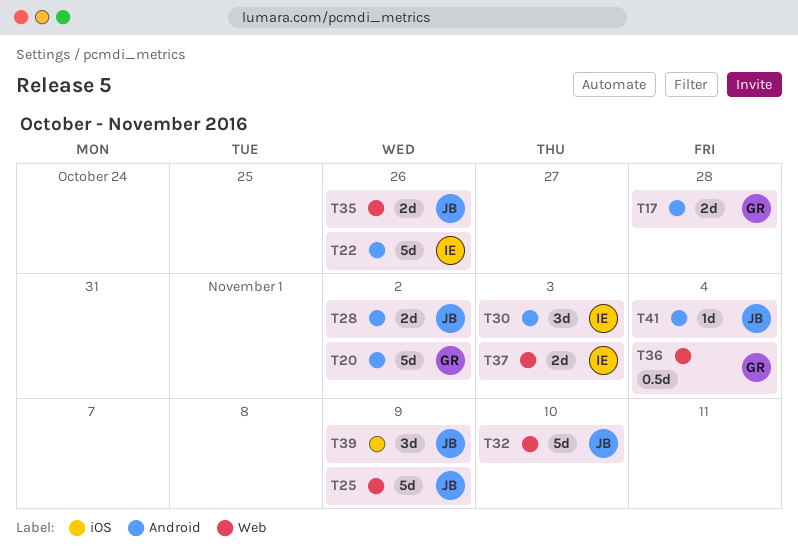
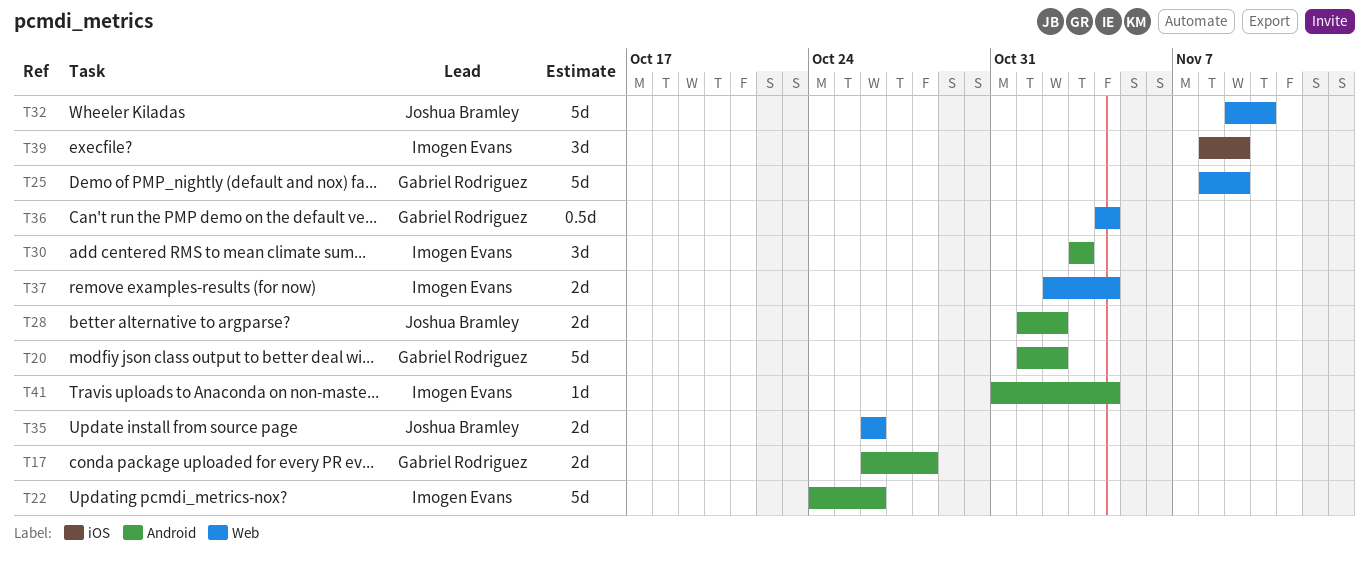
T25, owner: Joshua Bramley -> Gabriel Rodriguez
T37, due: Nov 3 -> Nov 4
T39, owner: Joshua Bramley -> Imogen Evans
T41, owner: Joshua Bramley -> Imogen Evans

